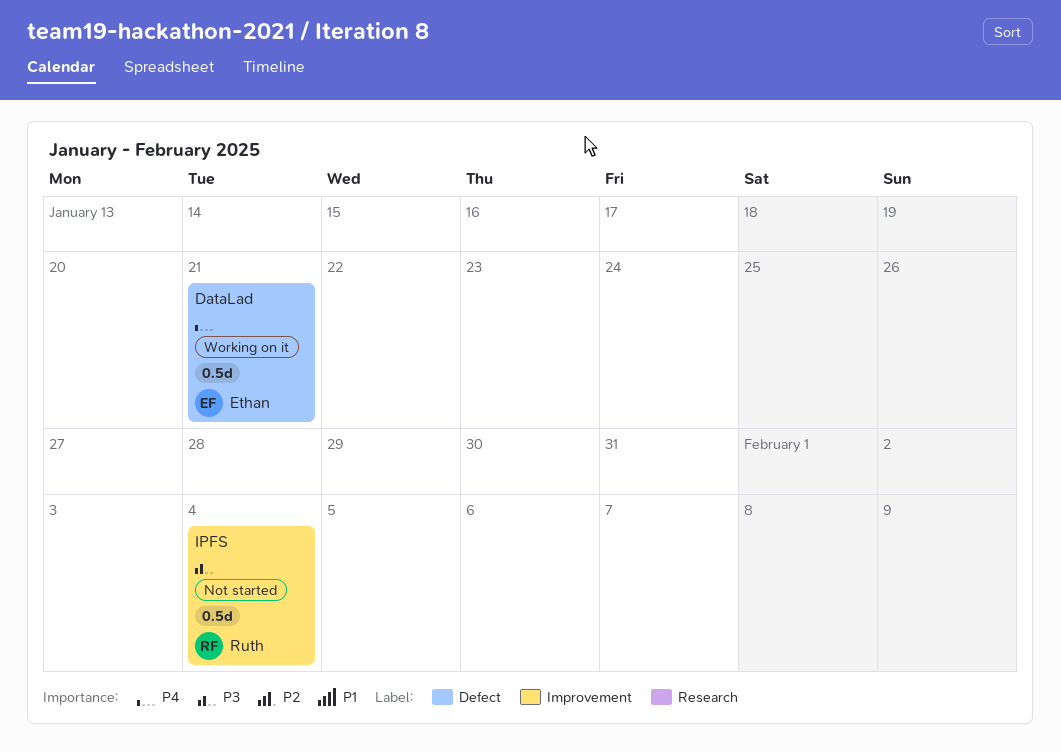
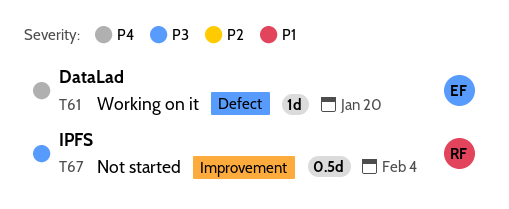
DataLad, estimate: 0.5d -> 1d
DataLad, due: Jan 21 -> Jan 20

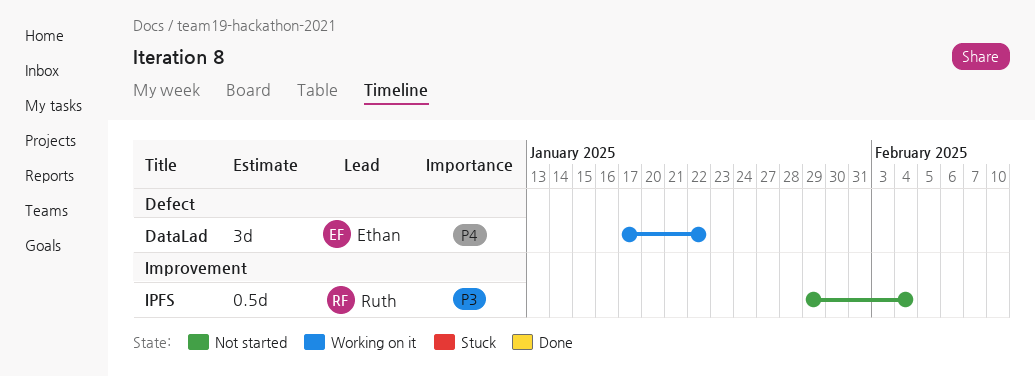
DataLad, estimate: 1d -> 3d
DataLad, due: Jan 20 -> Jan 22

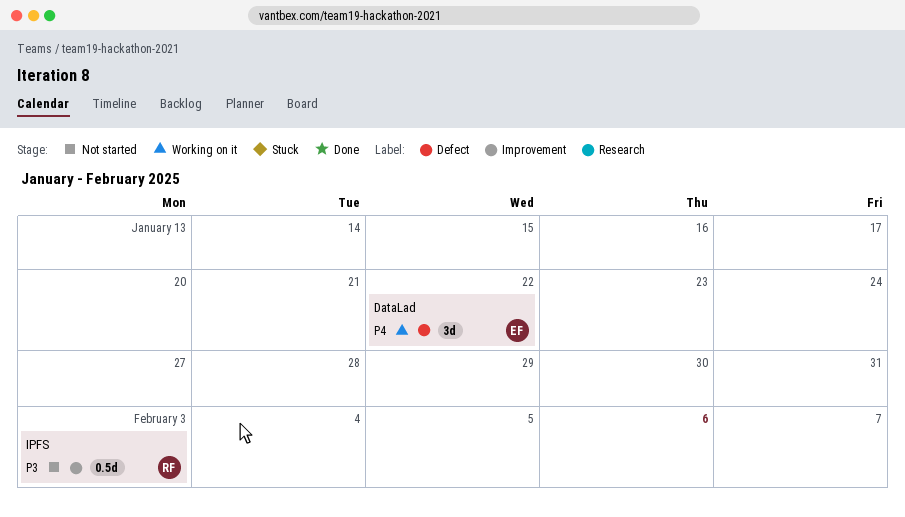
IPFS, due: Feb 4 -> Feb 3

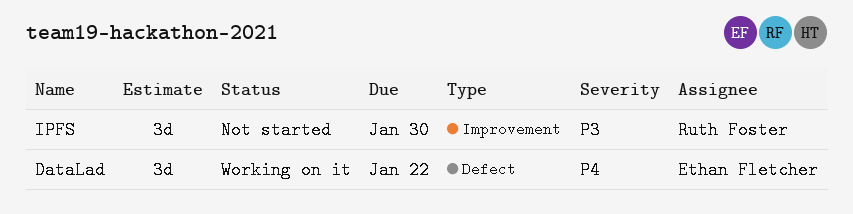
IPFS, estimate: 0.5d -> 3d
IPFS, due: Feb 3 -> Jan 30

